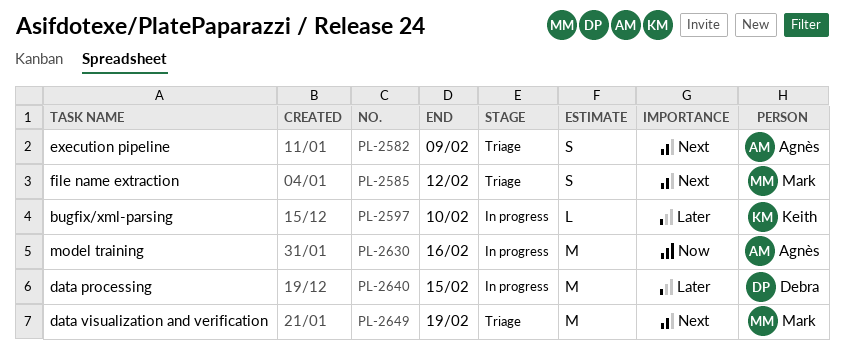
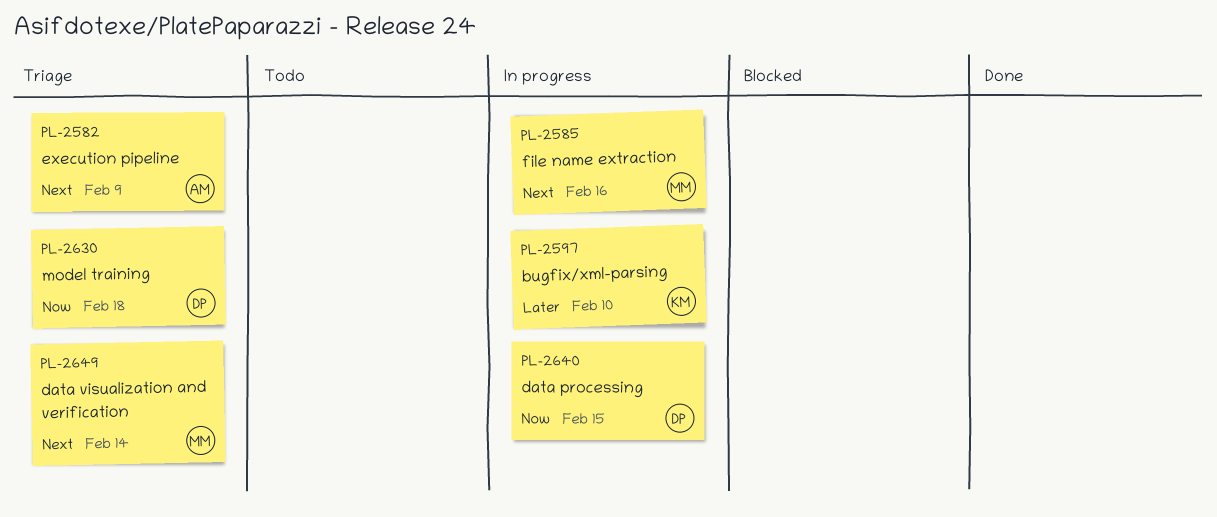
PL-2585, status: Triage -> In progress
PL-2585, due: Feb 12 -> Feb 16
PL-2630, status: In progress -> Triage
PL-2630, owner: Agnès -> Debra
PL-2630, due: Feb 16 -> Feb 18
PL-2640, priority: Later -> Now
PL-2649, due: Feb 19 -> Feb 14

